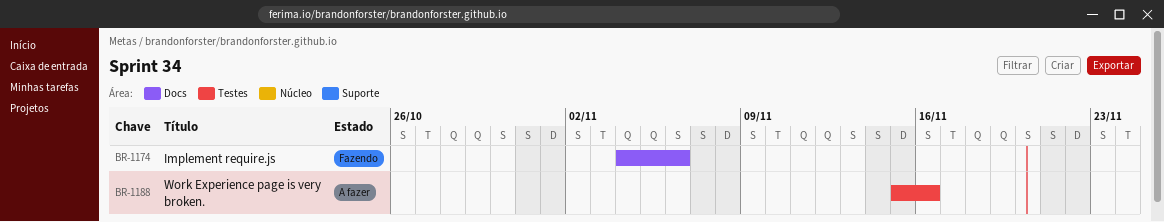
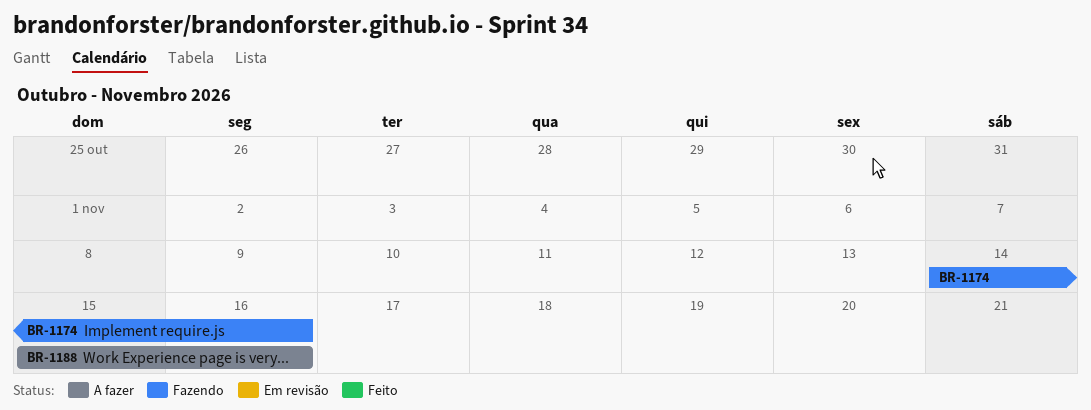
BR-1174, start: Nov 4 -> Nov 14
BR-1174, due: Nov 6 -> Nov 16

